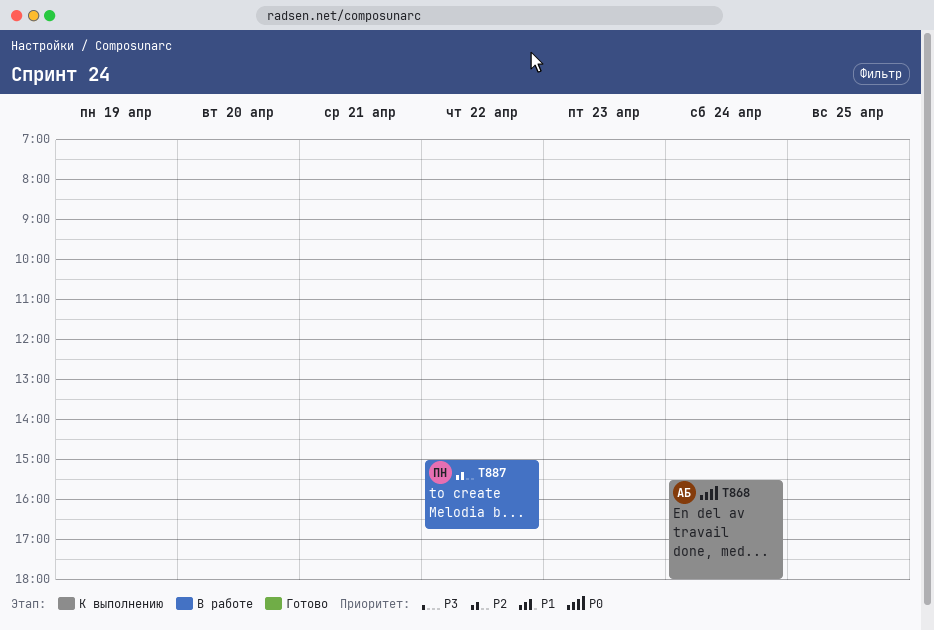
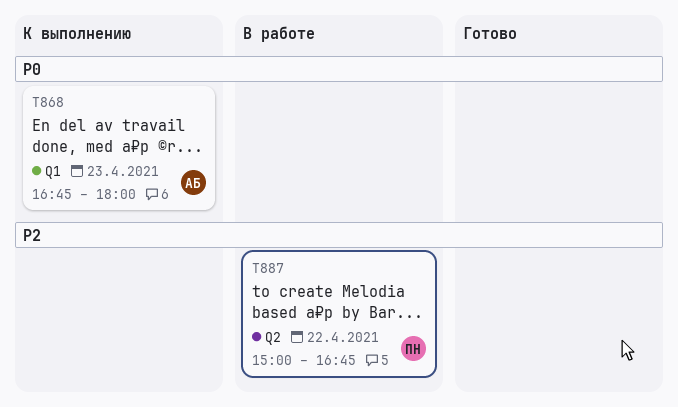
T868, day: Apr 24 -> Apr 23
T868, begins: 15:30 -> 16:45

